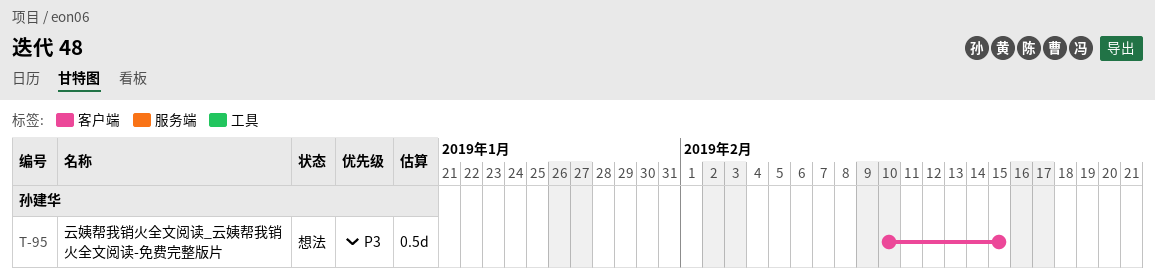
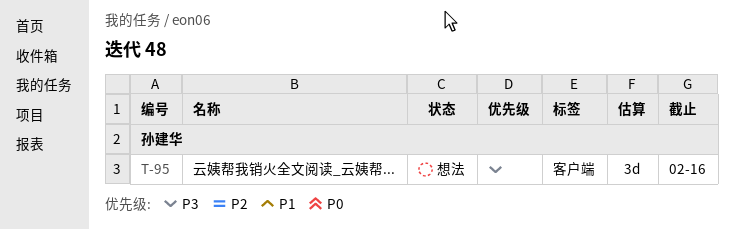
T-95, estimate: 0.5d -> 3d
T-95, due: Feb 15 -> Feb 16

